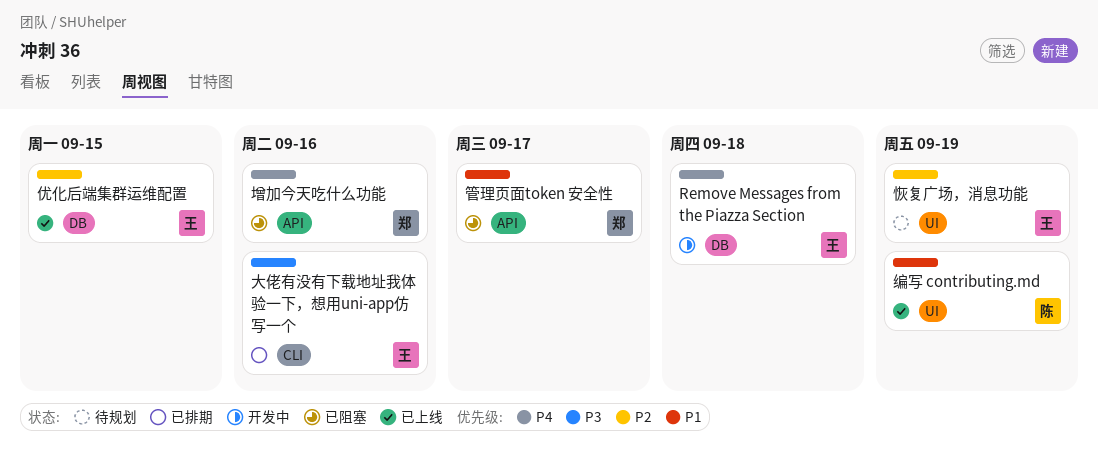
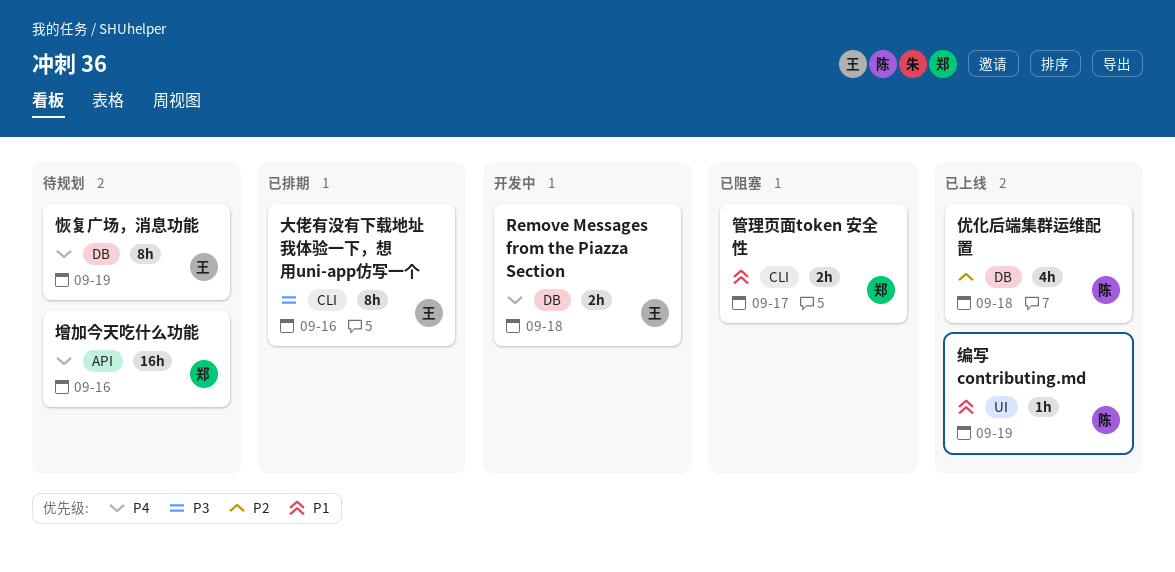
优化后端集群运维配置, owner: 王 -> 陈
优化后端集群运维配置, due: Sep 15 -> Sep 18
增加今天吃什么功能, status: 已阻塞 -> 待规划
恢复广场，消息功能, priority: P2 -> P4
恢复广场，消息功能, label: UI -> DB
管理页面token 安全性, label: API -> CLI

